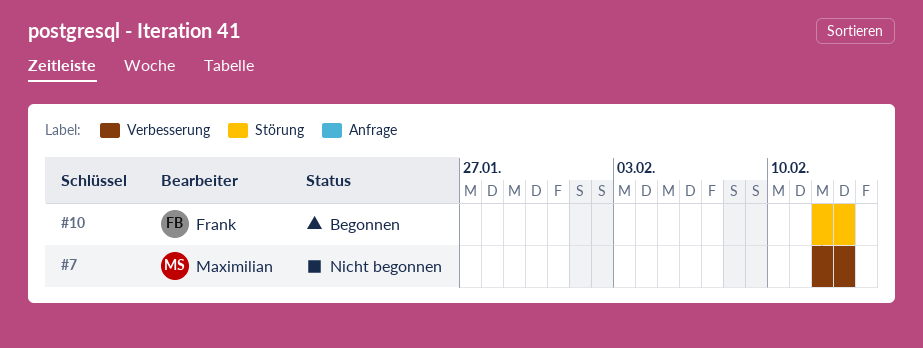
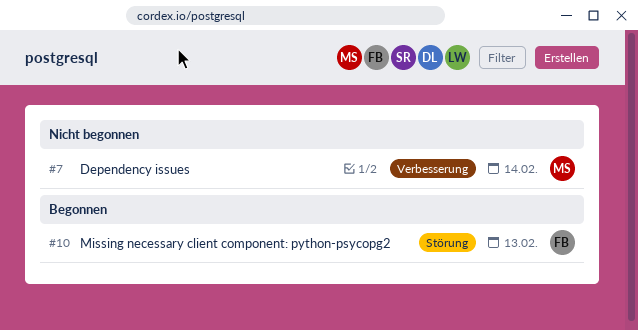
#7, due: Feb 13 -> Feb 14

